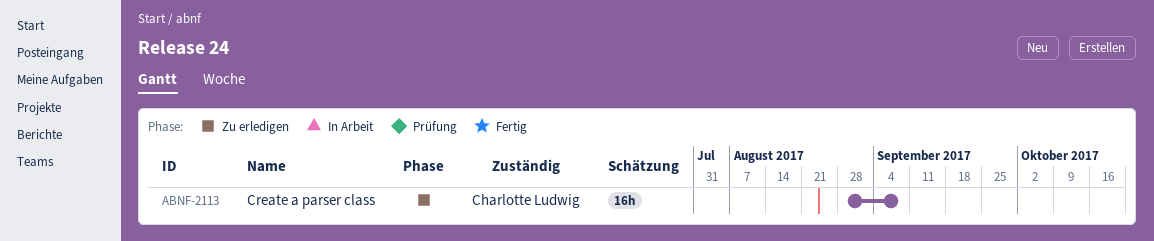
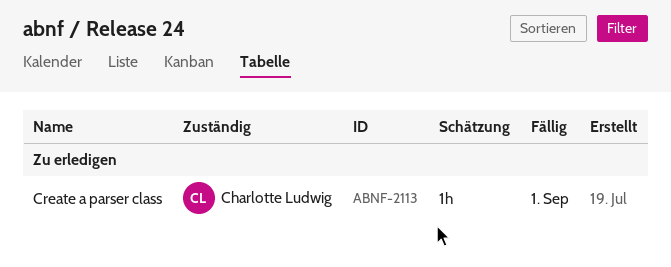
ABNF-2113, estimate: 16h -> 1h
ABNF-2113, due: Sep 8 -> Sep 1

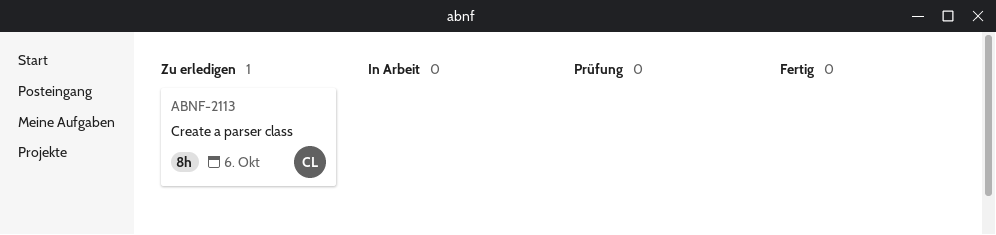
ABNF-2113, estimate: 1h -> 8h
ABNF-2113, due: Sep 1 -> Oct 6

